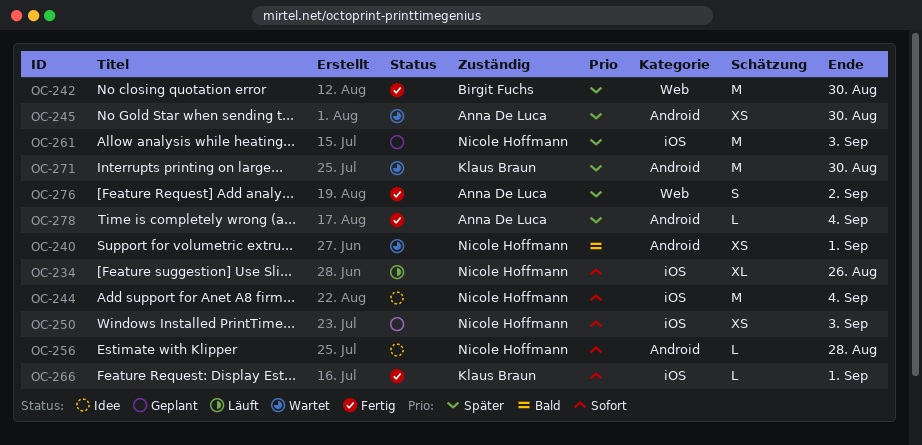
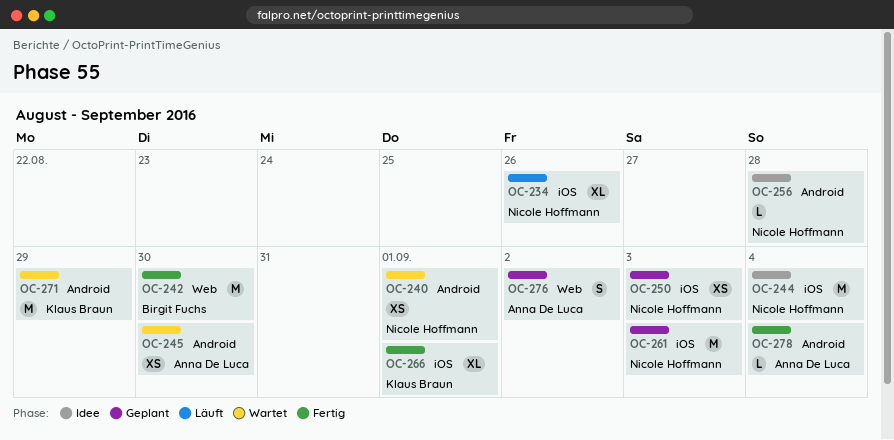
OC-266, estimate: L -> XL
OC-271, due: Aug 30 -> Aug 29
OC-276, status: Fertig -> Geplant

